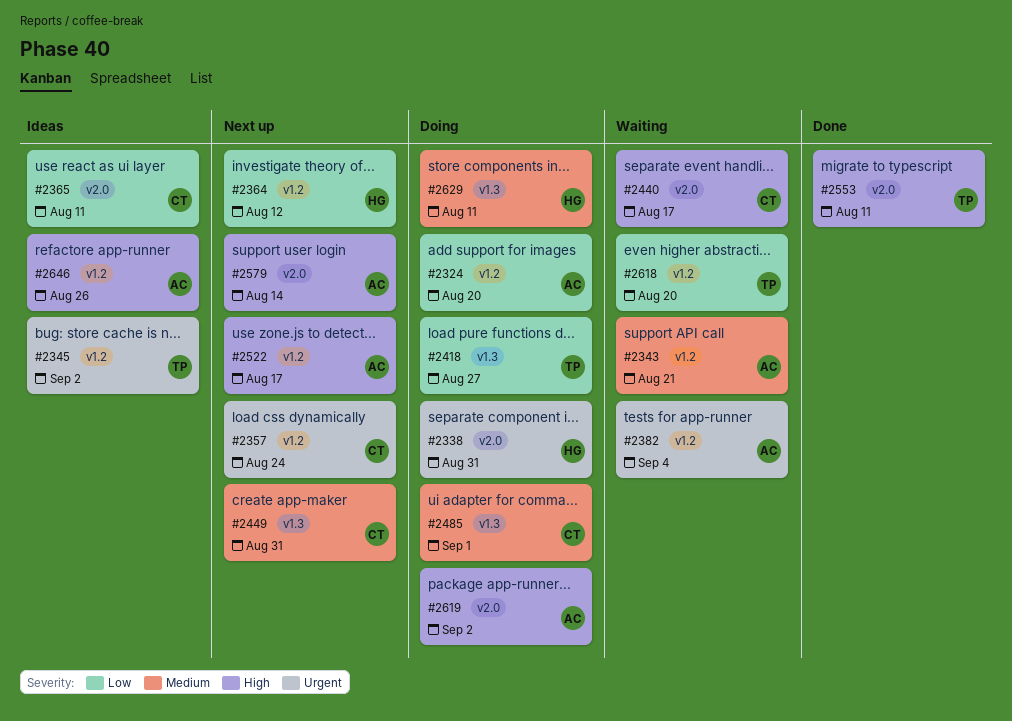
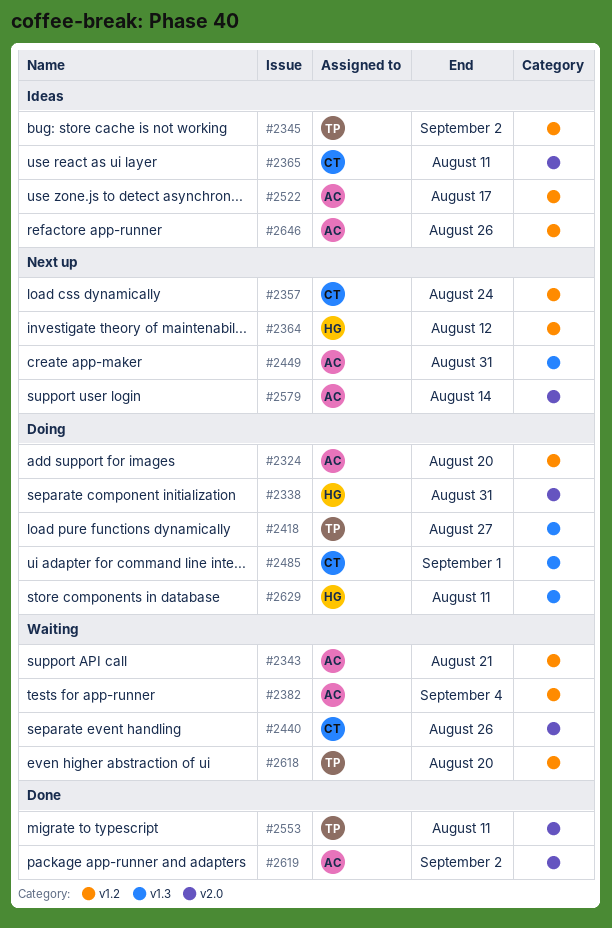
#2440, due: Aug 17 -> Aug 26
#2449, owner: CT -> AC
#2522, status: Next up -> Ideas
#2619, status: Doing -> Done

